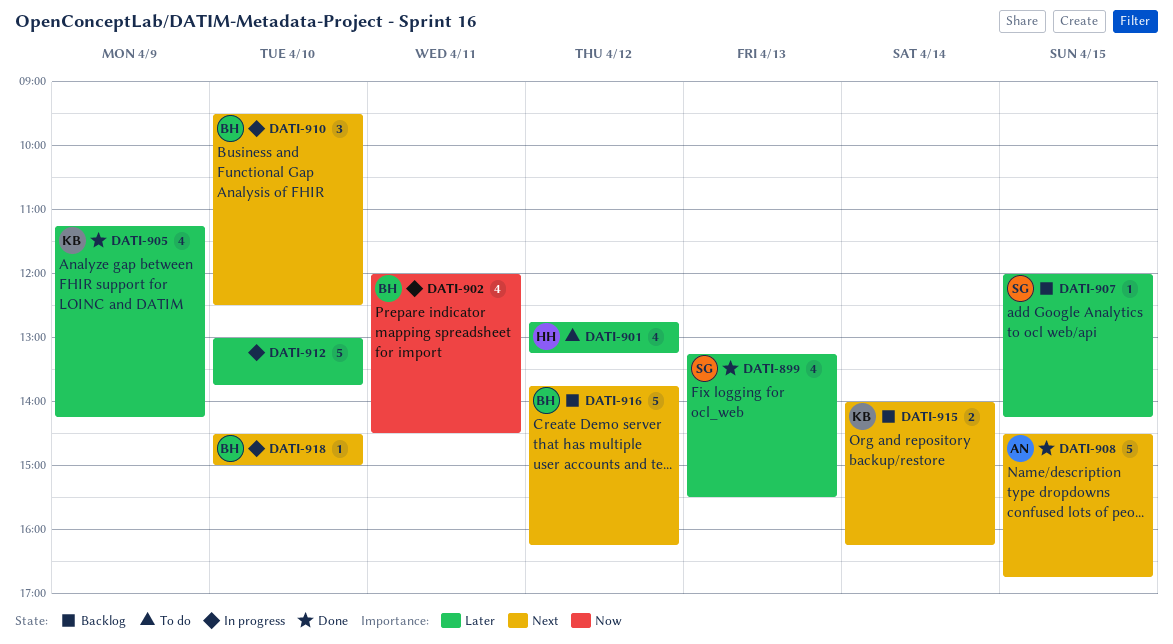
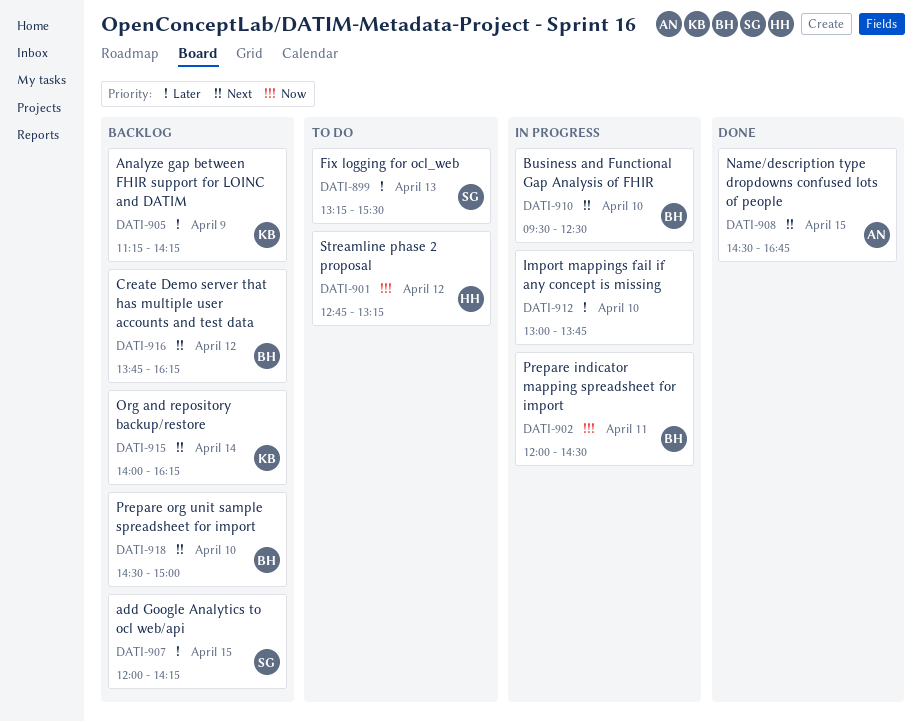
DATI-899, status: Done -> To do
DATI-901, priority: Later -> Now
DATI-905, status: Done -> Backlog
DATI-918, status: In progress -> Backlog

